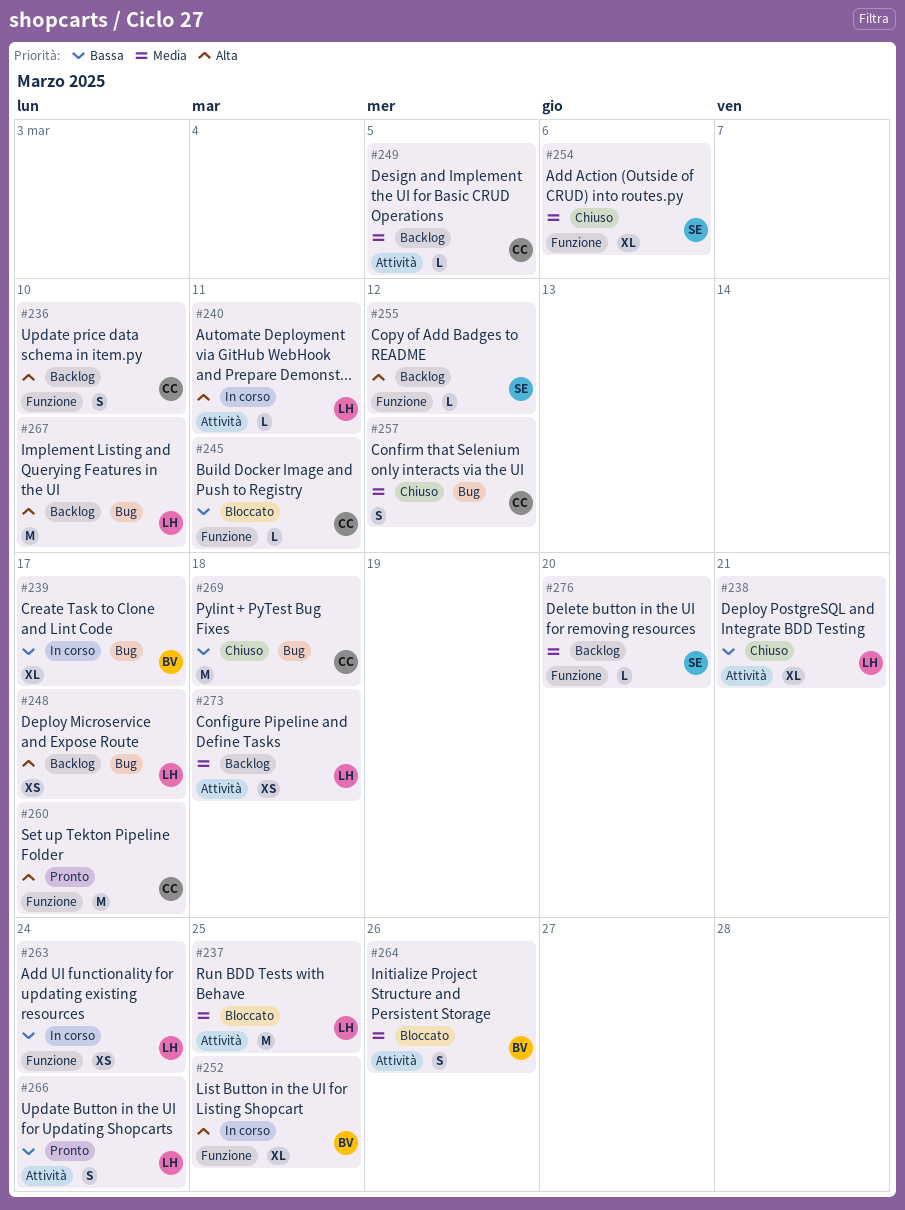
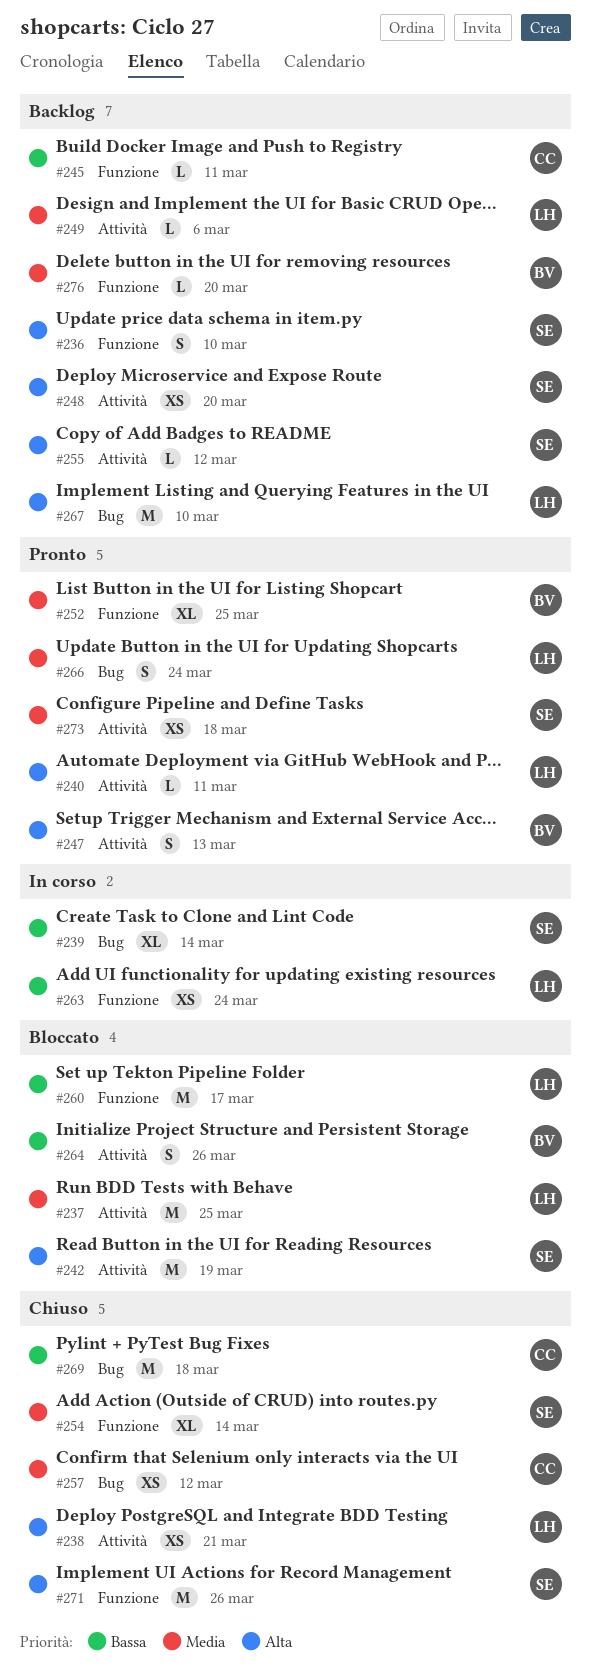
#236, owner: CC -> SE
#238, priority: Bassa -> Alta
#238, estimate: XL -> XS
#239, owner: BV -> SE
#239, due: Mar 17 -> Mar 14
#240, status: In corso -> Pronto
#242: none -> present
#245, status: Bloccato -> Backlog
#247: none -> present
#248, owner: LH -> SE
#248, label: Bug -> Attività
#248, due: Mar 17 -> Mar 20
#249, owner: CC -> LH
#249, due: Mar 5 -> Mar 6
#252, status: In corso -> Pronto
#252, priority: Alta -> Media
#254, due: Mar 6 -> Mar 14
#255, label: Funzione -> Attività
#257, estimate: S -> XS
#260, status: Pronto -> Bloccato
#260, owner: CC -> LH
#260, priority: Alta -> Bassa
#264, priority: Media -> Bassa
#266, priority: Bassa -> Media
#266, label: Attività -> Bug
#271: none -> present
#273, status: Backlog -> Pronto
#273, owner: LH -> SE
#276, owner: SE -> BV

